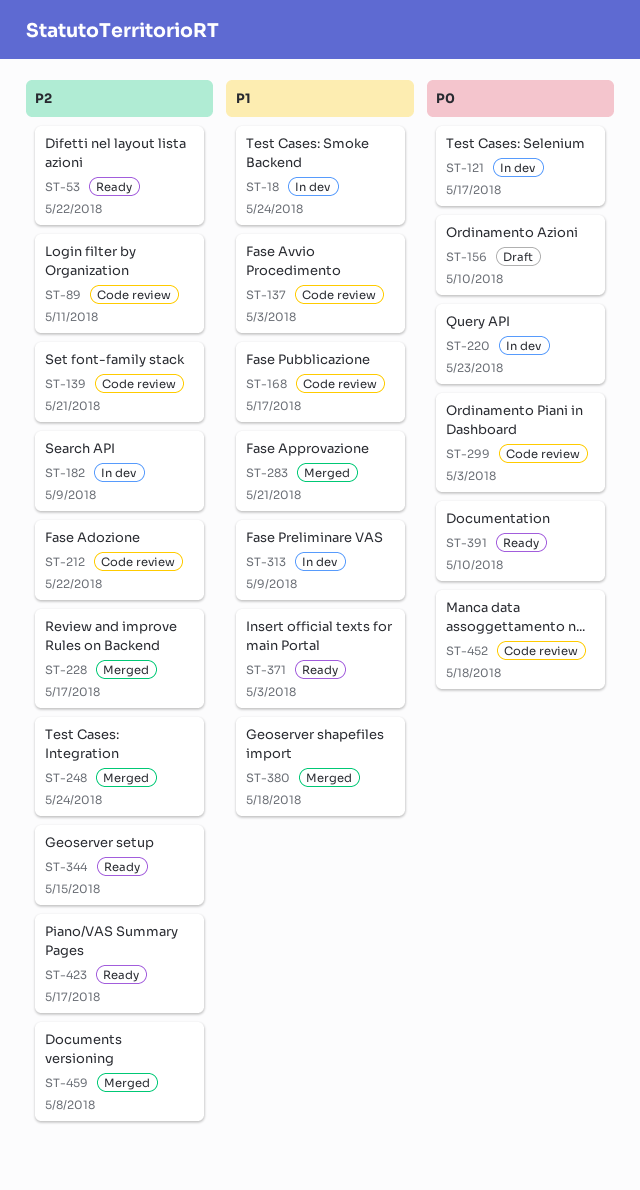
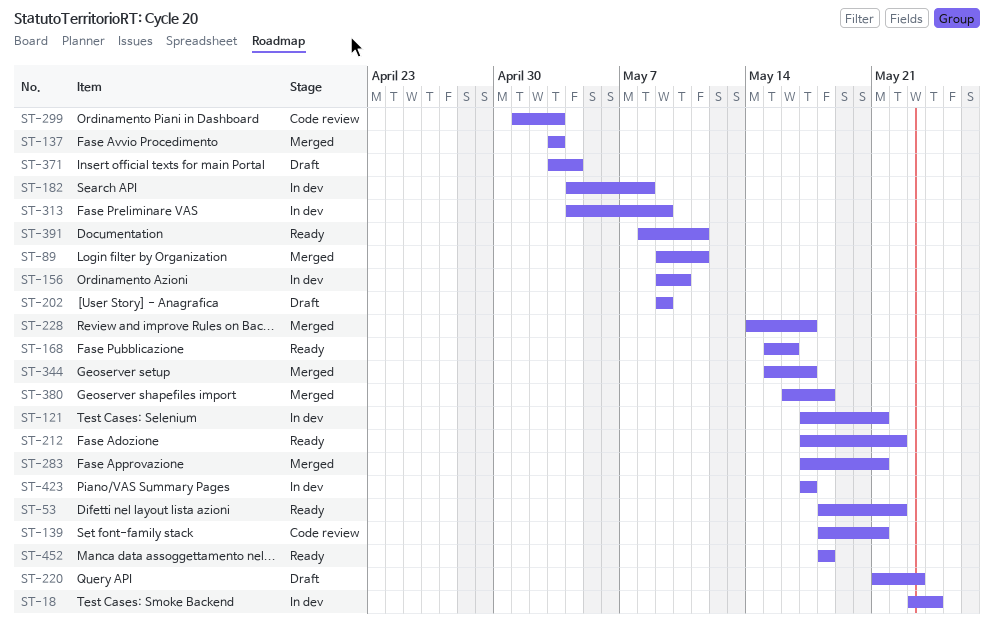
ST-89, status: Code review -> Merged
ST-121, due: May 17 -> May 21
ST-137, status: Code review -> Merged
ST-156, status: Draft -> In dev
ST-168, status: Code review -> Ready
ST-168, due: May 17 -> May 16
ST-182, due: May 9 -> May 8
ST-202: none -> present
ST-212, status: Code review -> Ready
ST-220, status: In dev -> Draft
ST-248: present -> none
ST-344, status: Ready -> Merged
ST-344, due: May 15 -> May 17
ST-371, status: Ready -> Draft
ST-371, due: May 3 -> May 4
ST-391, due: May 10 -> May 11
ST-423, status: Ready -> In dev
ST-452, status: Code review -> Ready
ST-459: present -> none

